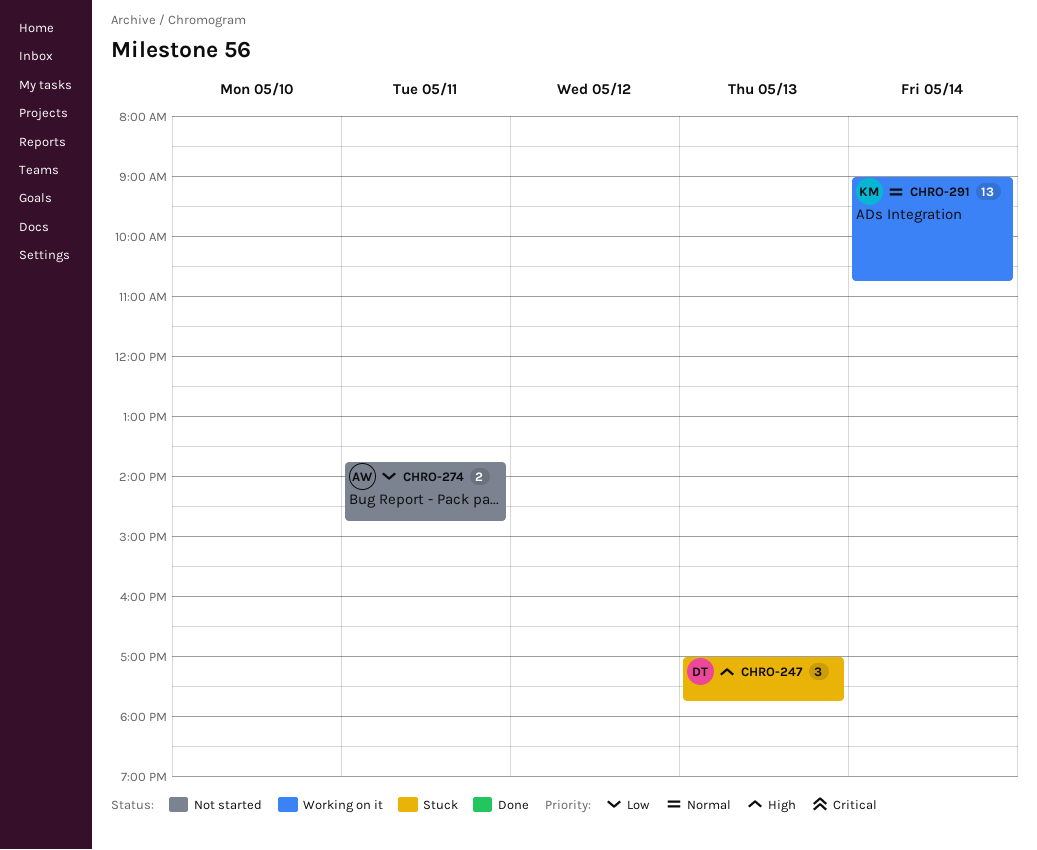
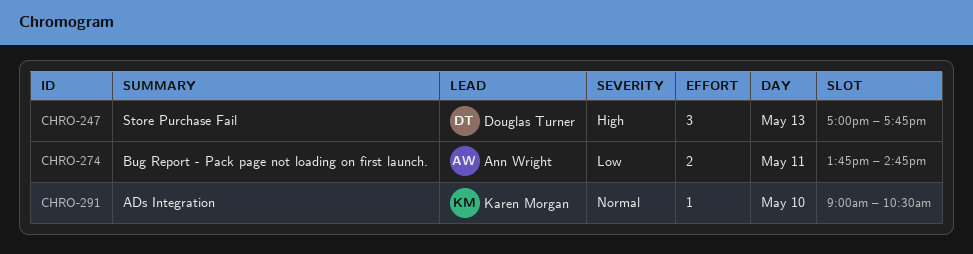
CHRO-291, estimate: 13 -> 1
CHRO-291, day: May 14 -> May 10
CHRO-291, ends: 10:45 -> 10:30

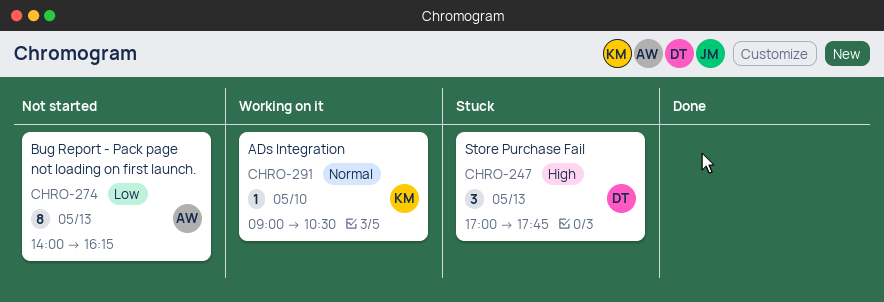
CHRO-274, estimate: 2 -> 8
CHRO-274, day: May 11 -> May 13
CHRO-274, begins: 13:45 -> 14:00
CHRO-274, ends: 14:45 -> 16:15

